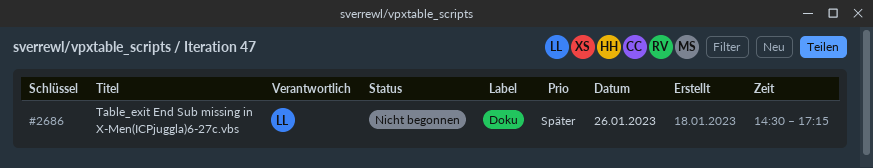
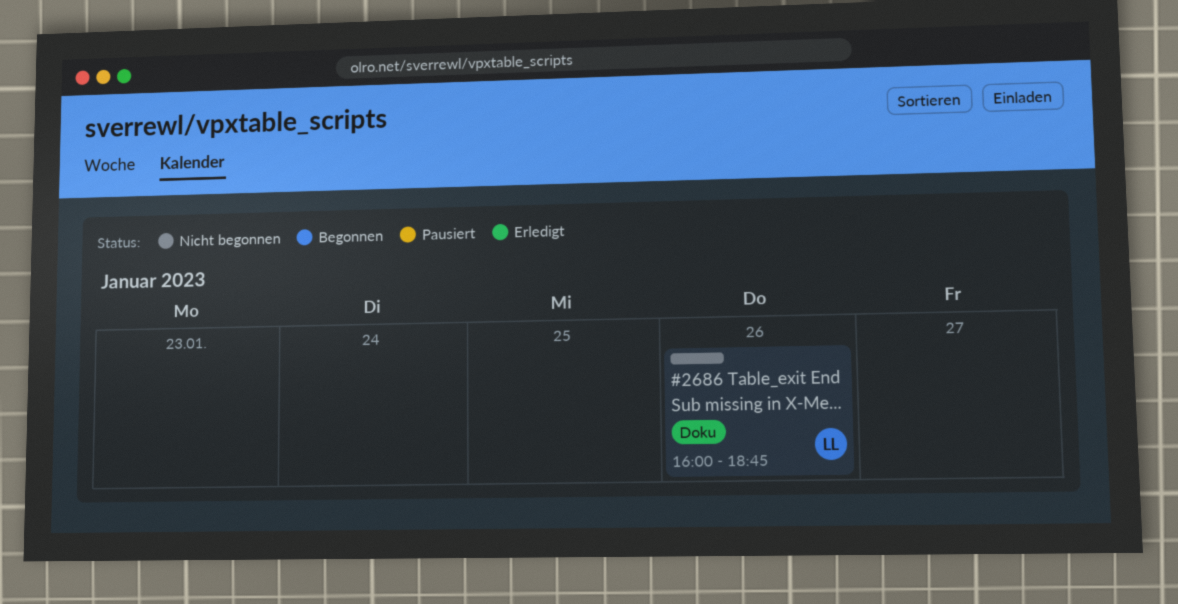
#2686, begins: 14:30 -> 16:00
#2686, ends: 17:15 -> 18:45

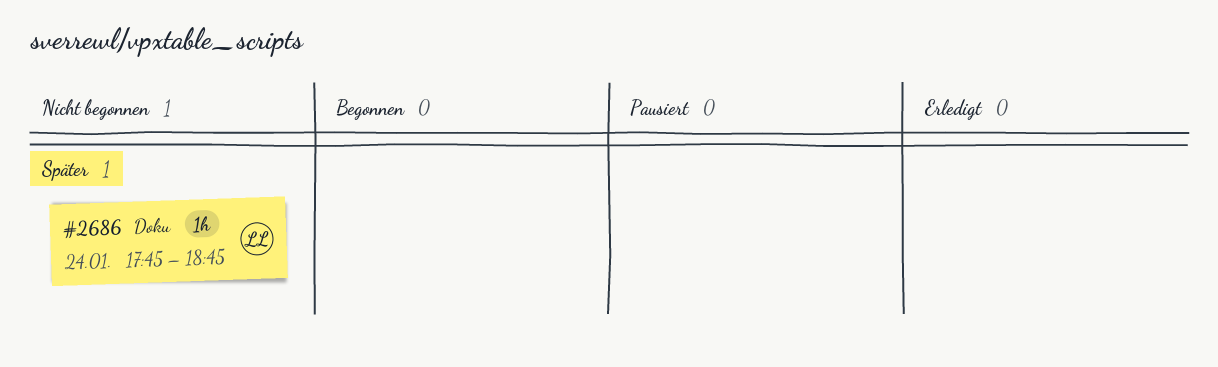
#2686, day: Jan 26 -> Jan 24
#2686, begins: 16:00 -> 17:45

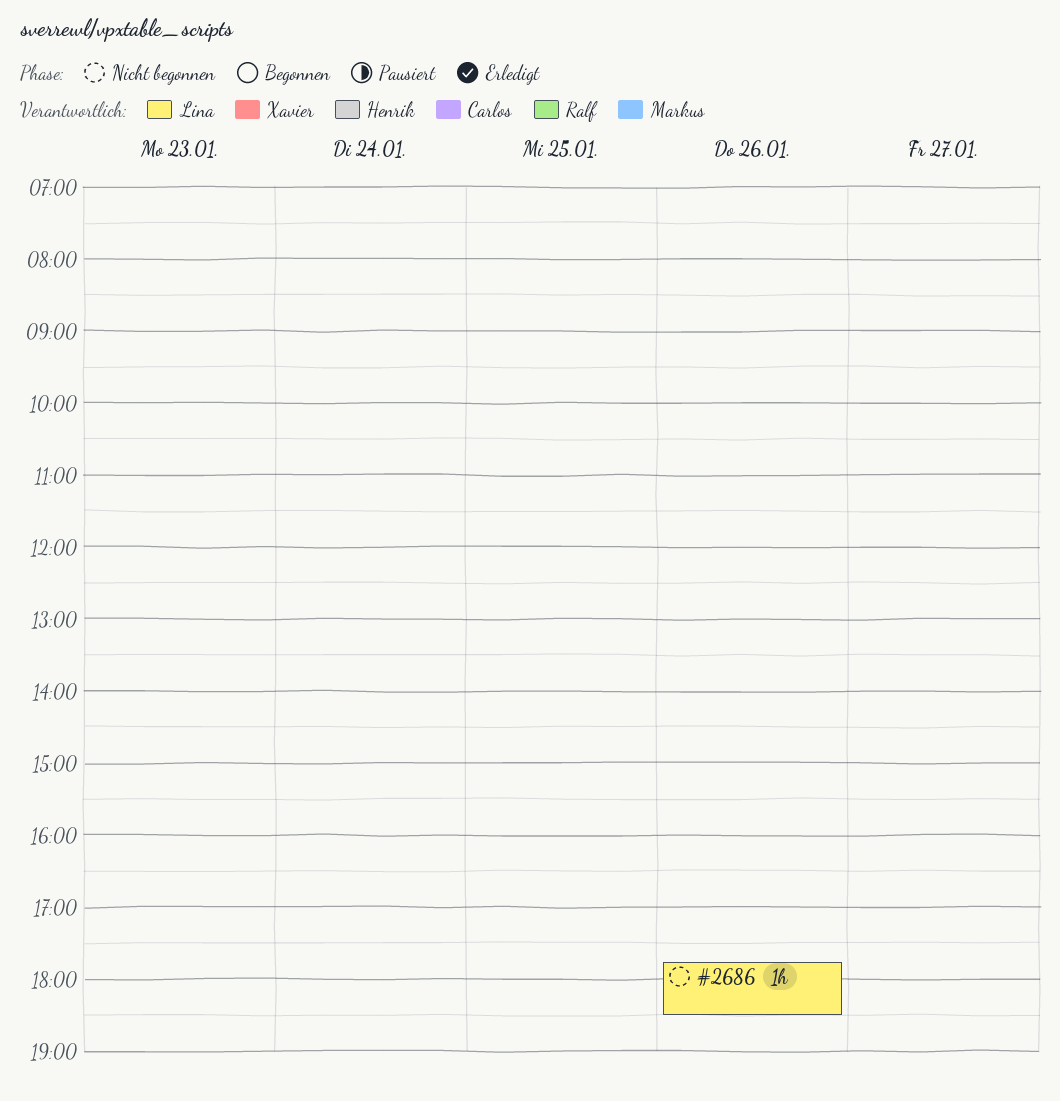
#2686, day: Jan 24 -> Jan 26
#2686, ends: 18:45 -> 18:30

